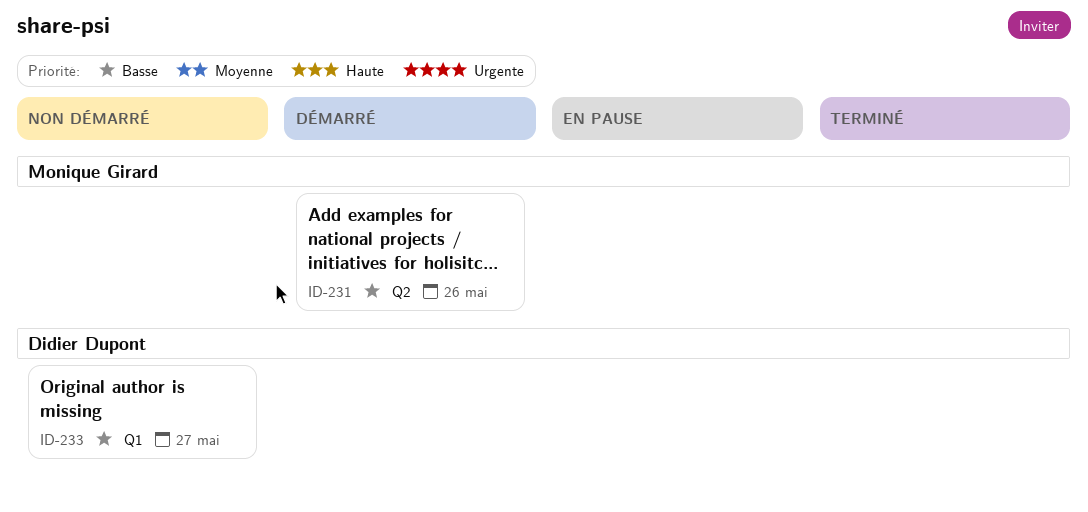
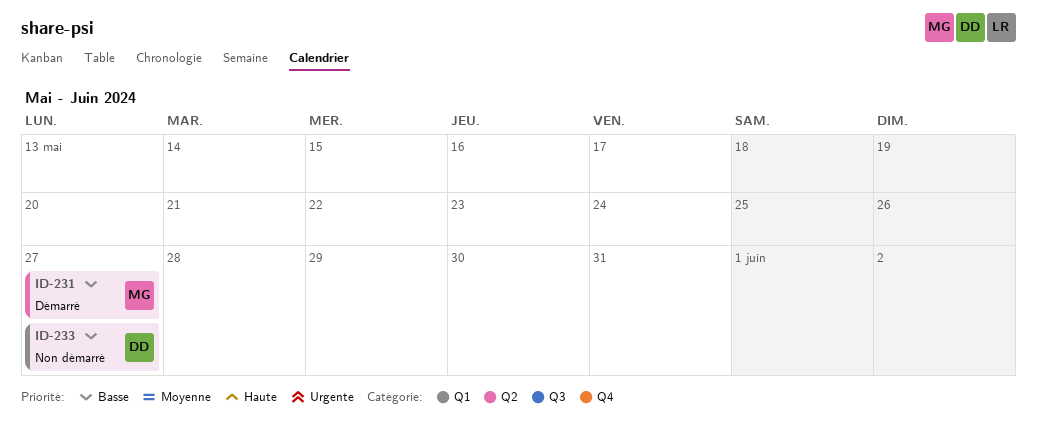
ID-231, due: May 26 -> May 27

